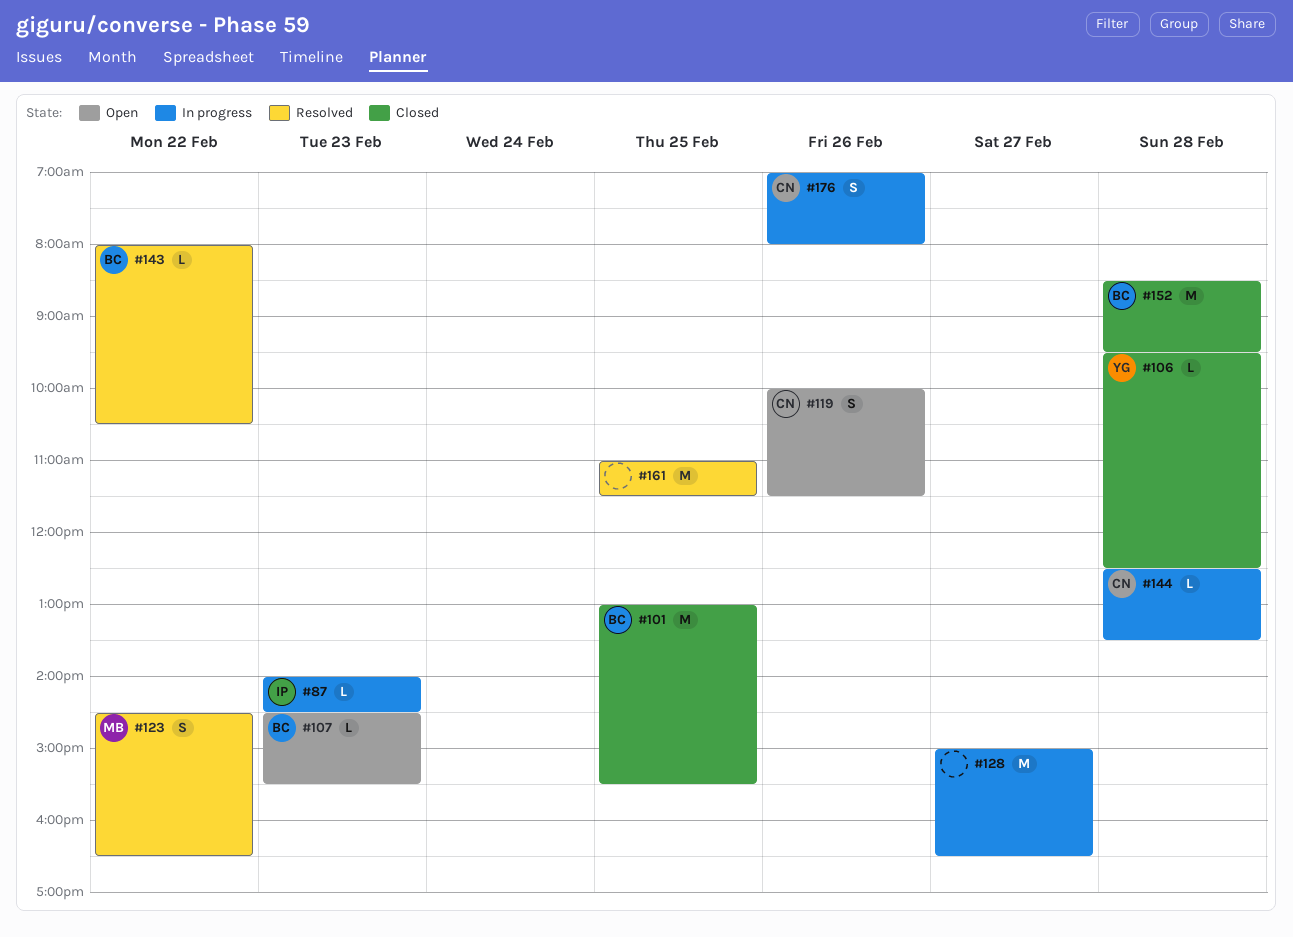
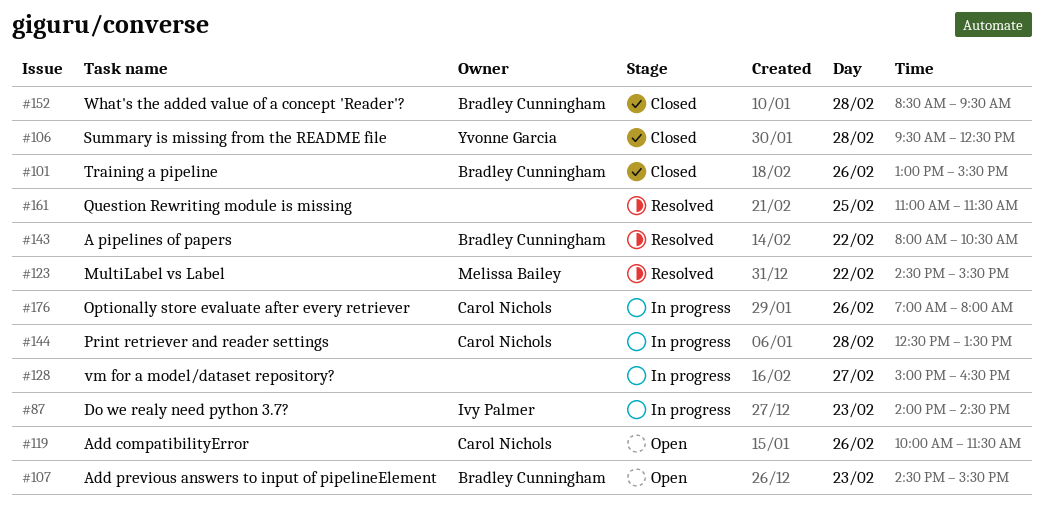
#101, day: Feb 25 -> Feb 26
#123, ends: 16:30 -> 15:30

